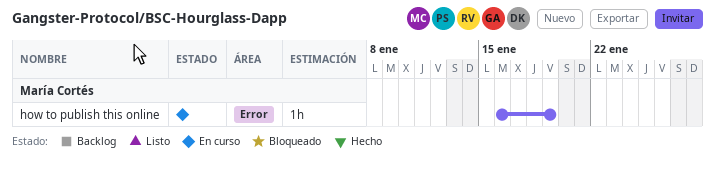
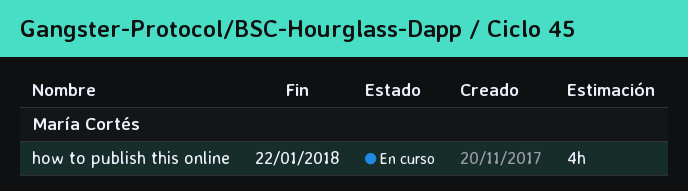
how to publish this online, estimate: 1h -> 4h
how to publish this online, due: Jan 19 -> Jan 22

